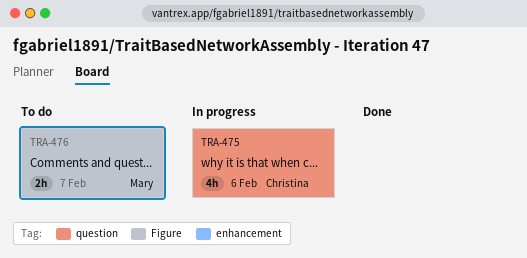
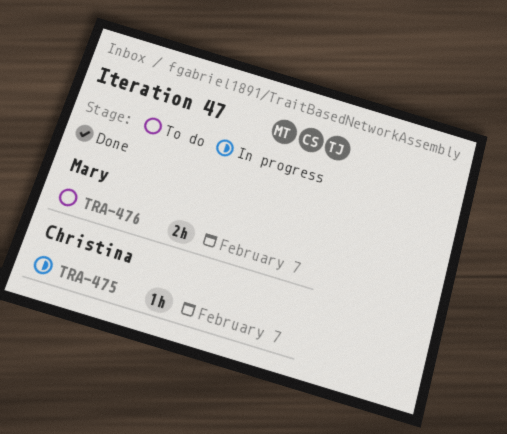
TRA-475, estimate: 4h -> 1h
TRA-475, due: Feb 6 -> Feb 7

